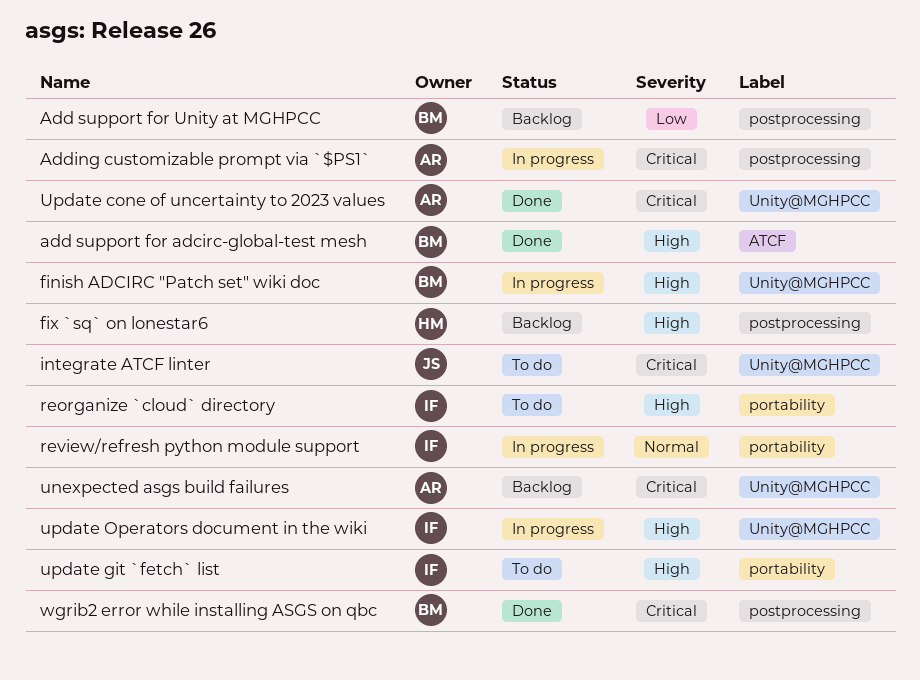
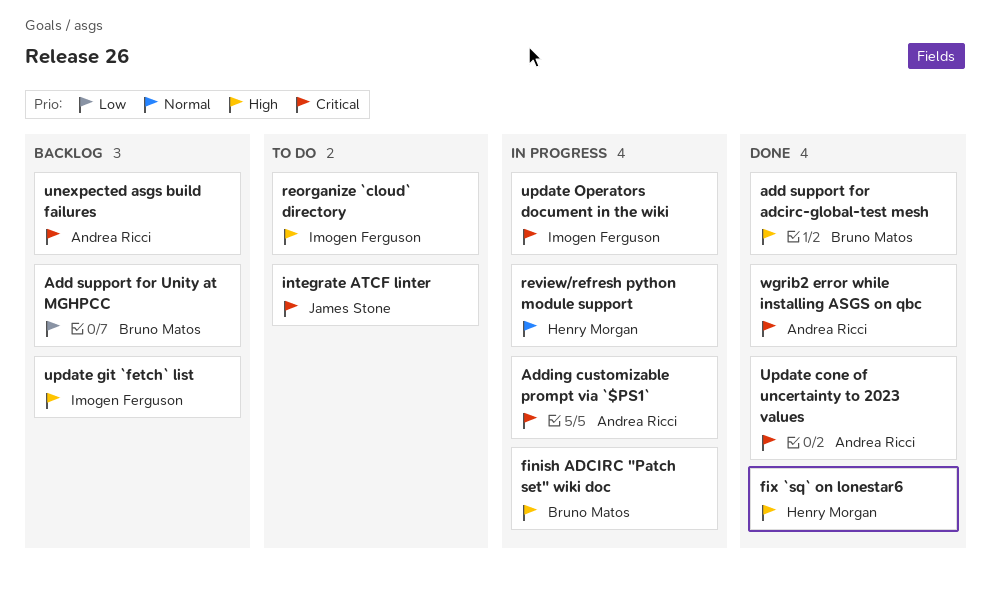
fix `sq` on lonestar6, status: Backlog -> Done
review/refresh python module support, owner: Imogen Ferguson -> Henry Morgan
update git `fetch` list, status: To do -> Backlog
update Operators document in the wiki, priority: High -> Critical
wgrib2 error while installing ASGS on qbc, owner: Bruno Matos -> Andrea Ricci

